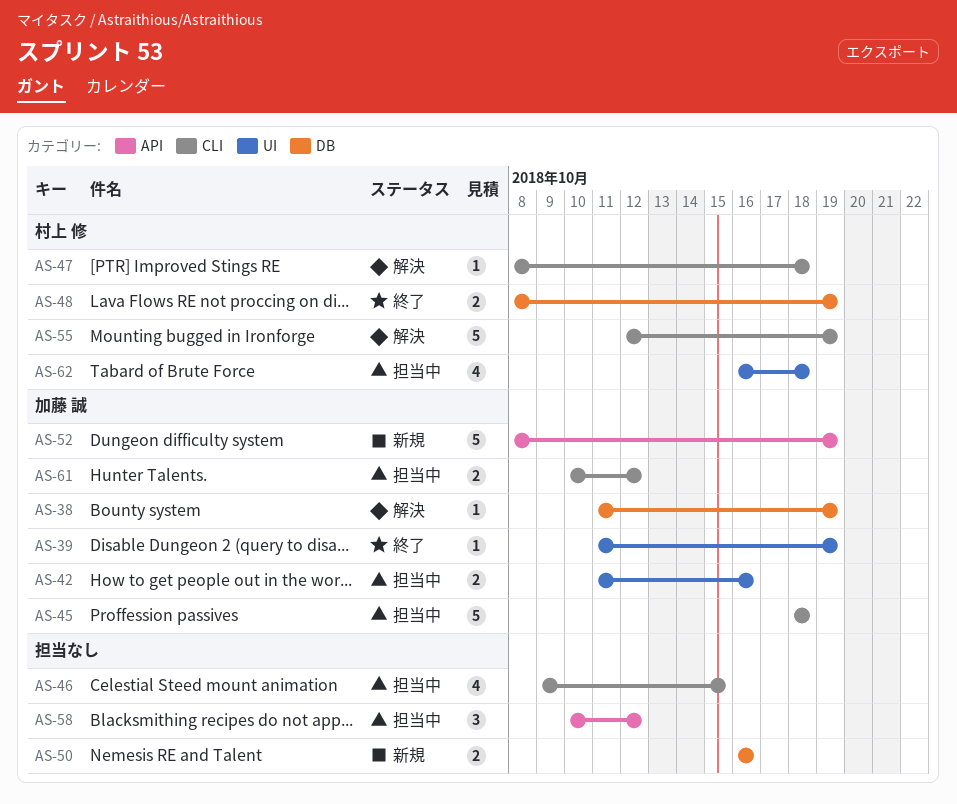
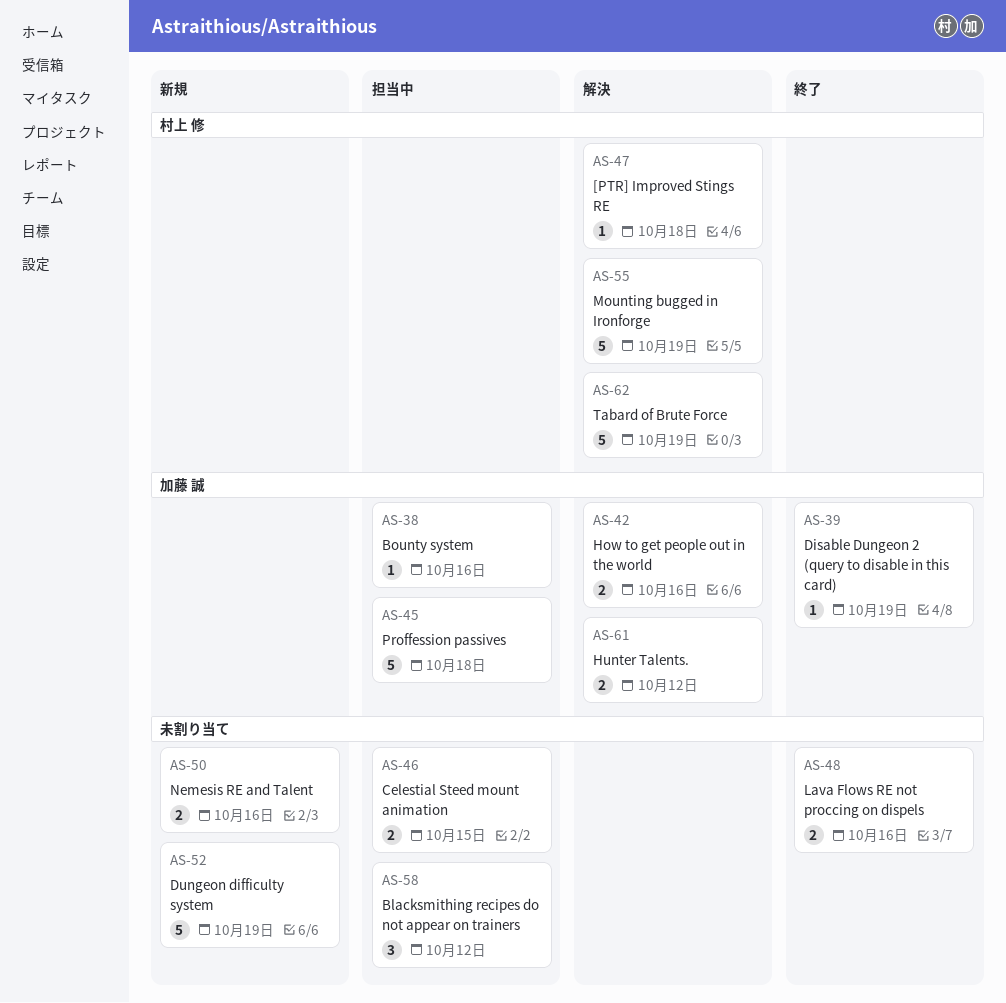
AS-38, status: 解決 -> 担当中
AS-38, due: Oct 19 -> Oct 16
AS-42, status: 担当中 -> 解決
AS-46, estimate: 4 -> 2
AS-48, owner: 村上 修 -> none
AS-48, due: Oct 19 -> Oct 16
AS-52, owner: 加藤 誠 -> none
AS-61, status: 担当中 -> 解決
AS-62, status: 担当中 -> 解決
AS-62, estimate: 4 -> 5
AS-62, due: Oct 18 -> Oct 19

